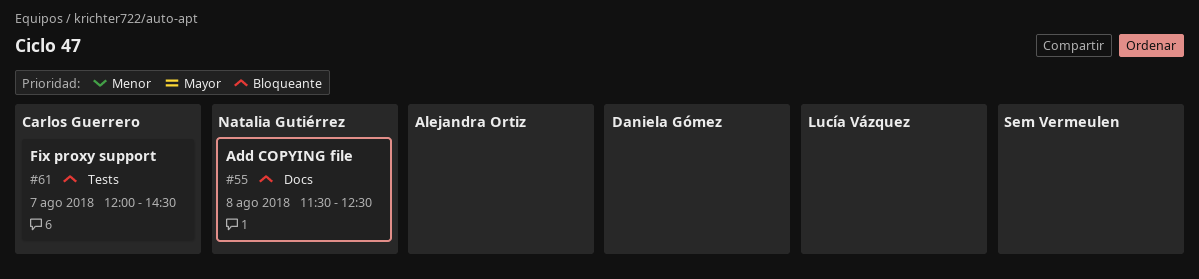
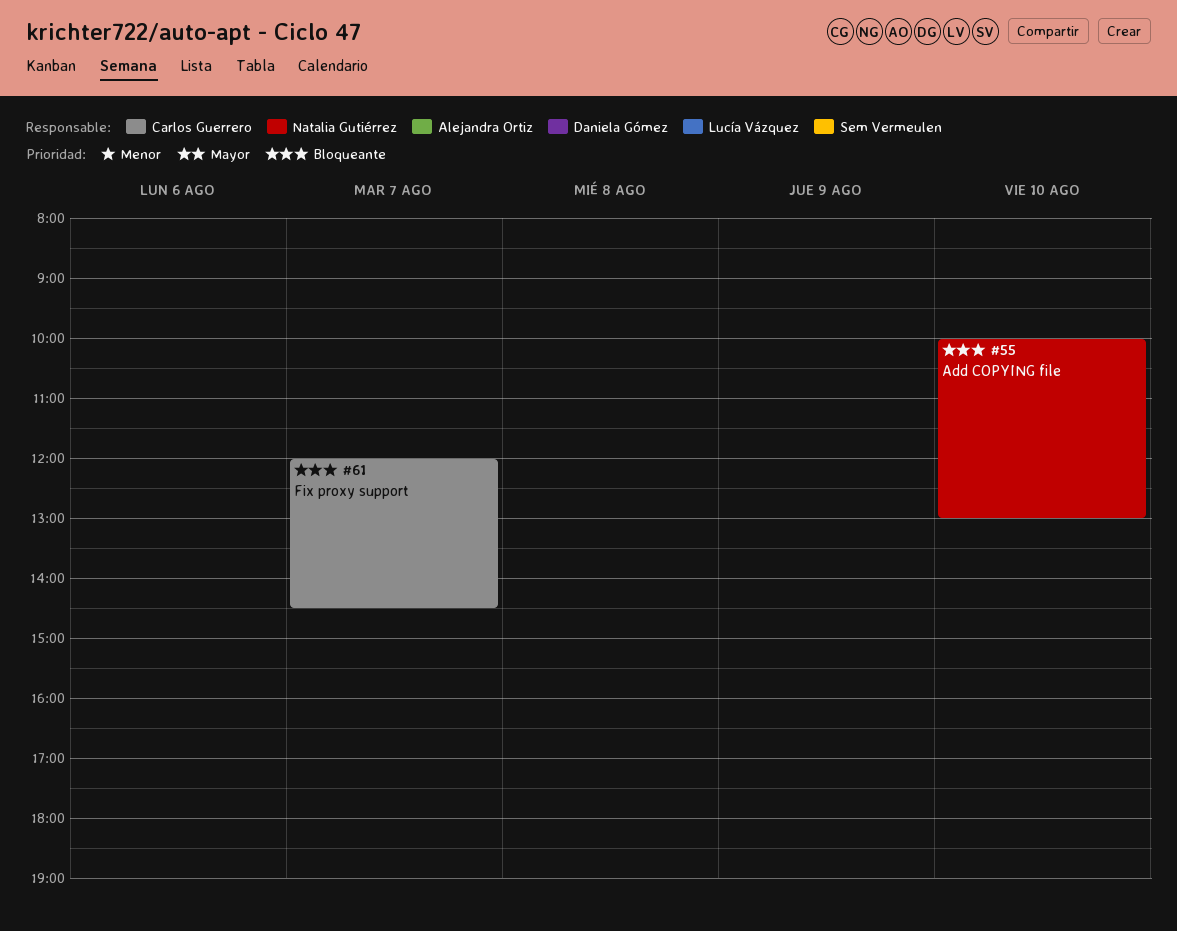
#55, day: Aug 8 -> Aug 10
#55, begins: 11:30 -> 10:00
#55, ends: 12:30 -> 13:00

